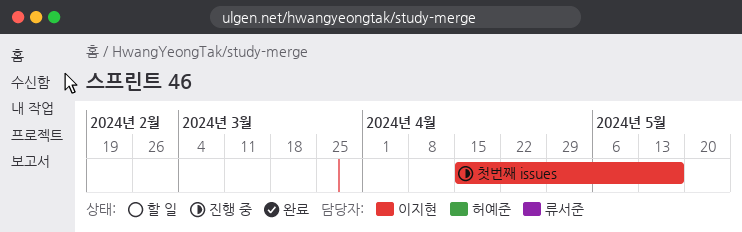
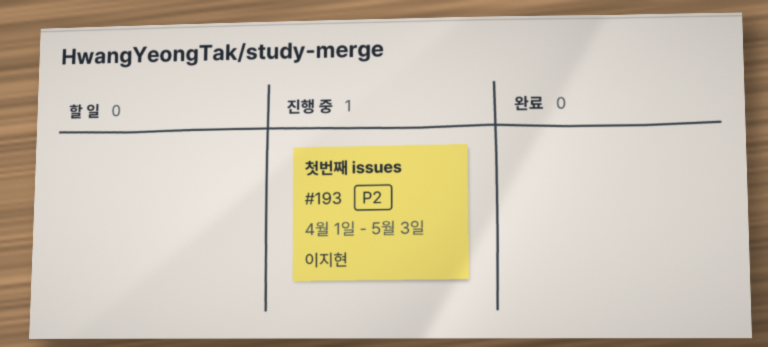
첫번째 issues, start: Apr 15 -> Apr 1
첫번째 issues, due: May 17 -> May 3

